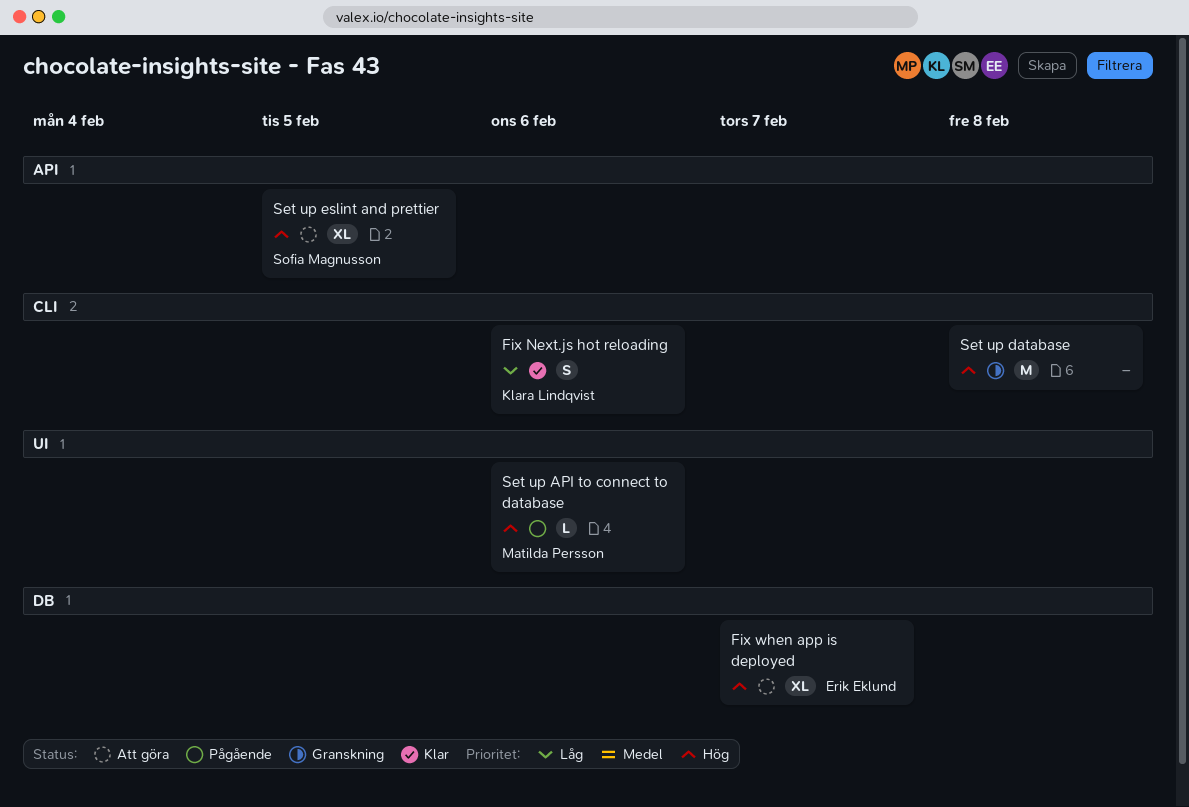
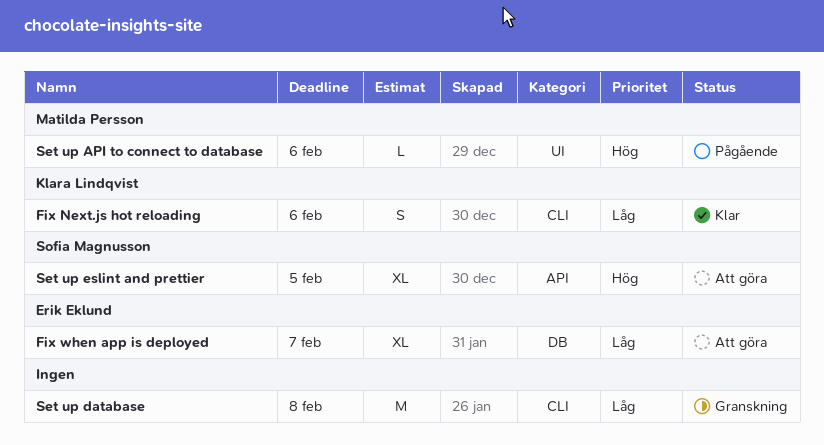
Fix when app is deployed, priority: Hög -> Låg
Set up database, priority: Hög -> Låg

